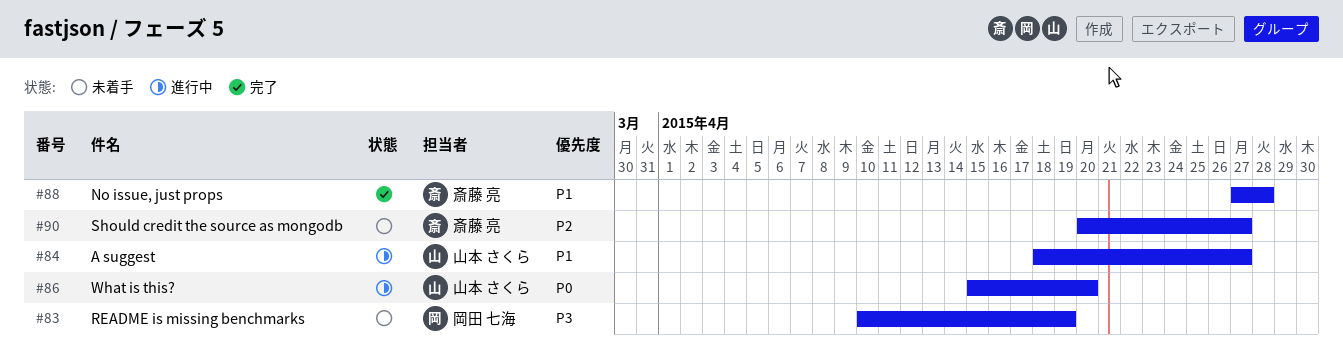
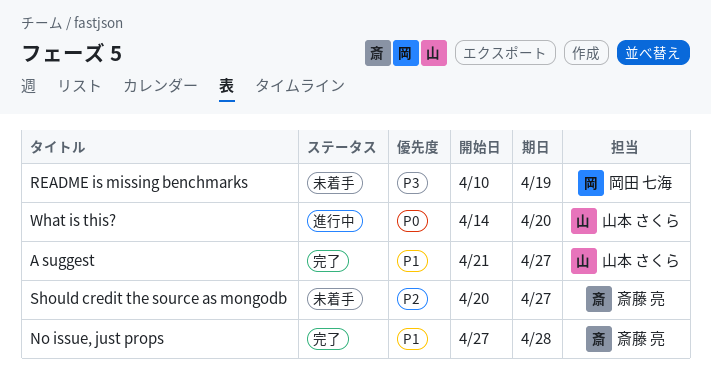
A suggest, status: 進行中 -> 完了
A suggest, start: Apr 18 -> Apr 21
What is this?, start: Apr 15 -> Apr 14

